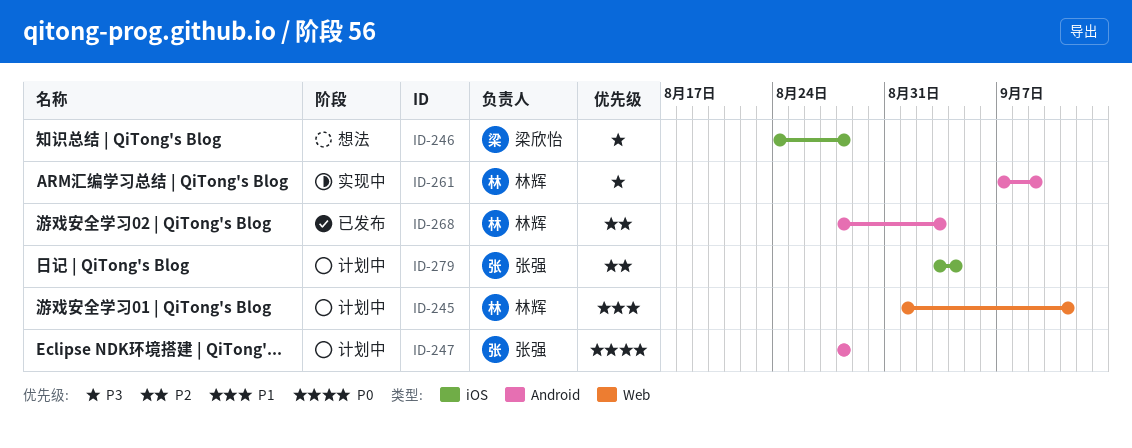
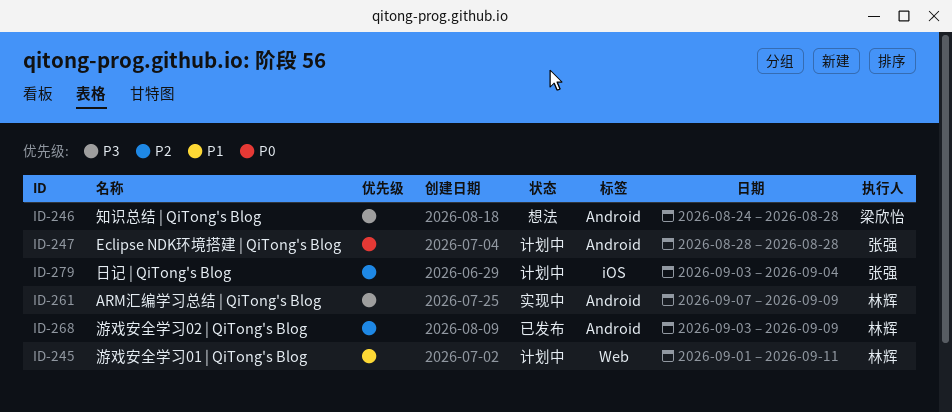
ID-246, label: iOS -> Android
ID-268, start: Aug 28 -> Sep 3
ID-268, due: Sep 3 -> Sep 9

